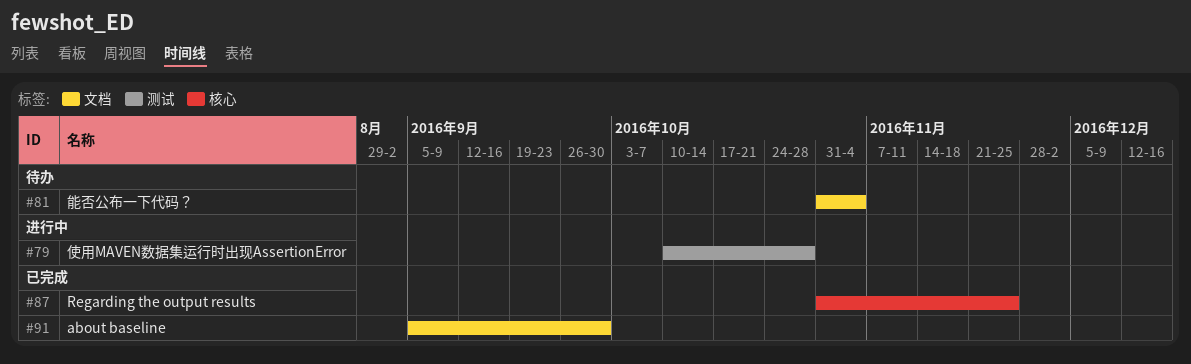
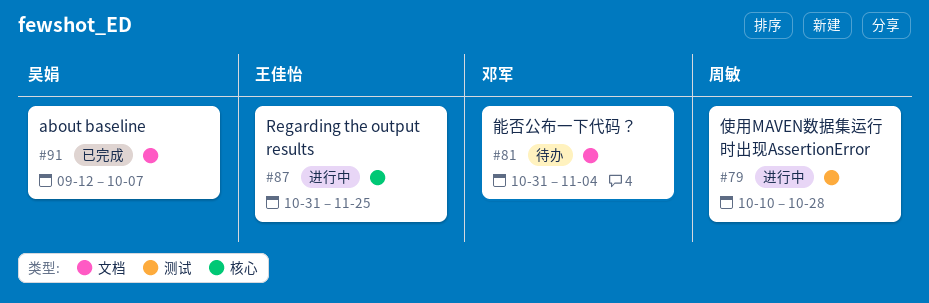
#87, status: 已完成 -> 进行中
#91, start: Sep 5 -> Sep 12
#91, due: Sep 30 -> Oct 7

